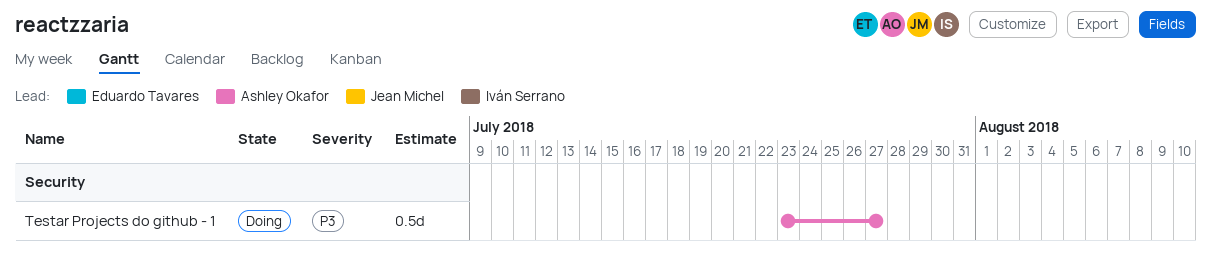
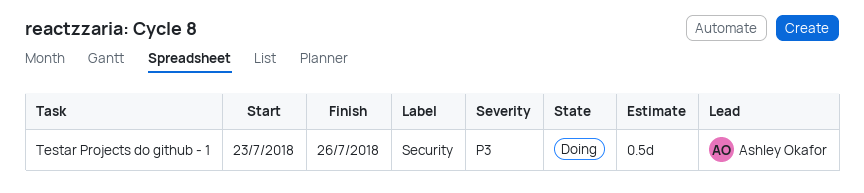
Testar Projects do github - 1, due: Jul 27 -> Jul 26

